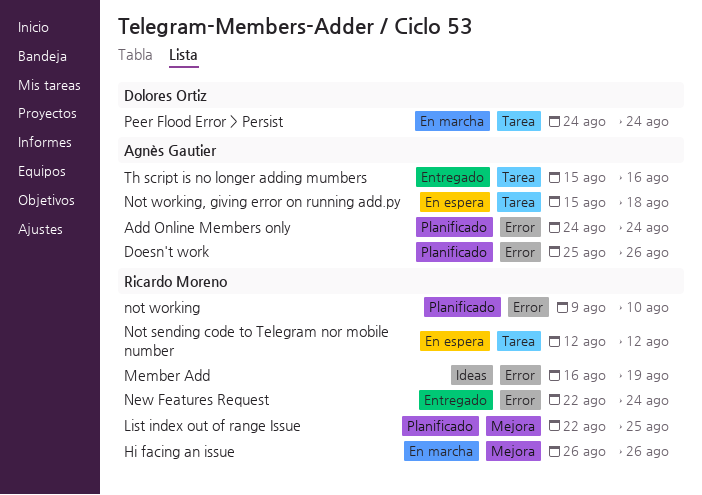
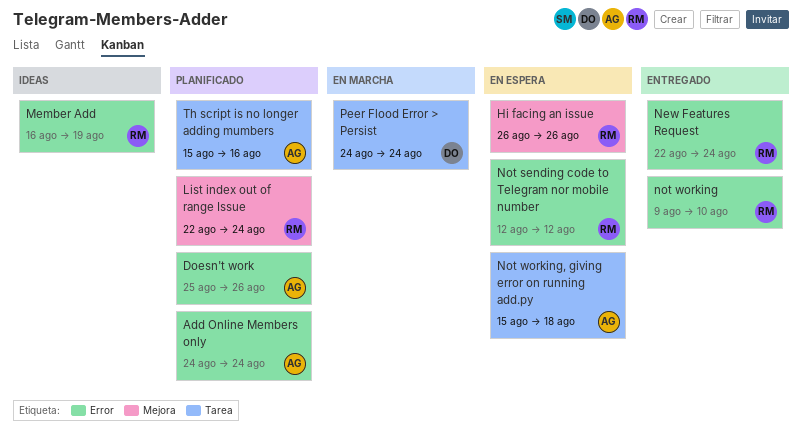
Hi facing an issue, status: En marcha -> En espera
List index out of range Issue, due: Aug 25 -> Aug 24
Not sending code to Telegram nor mobile number, label: Tarea -> Error
not working, status: Planificado -> Entregado
Th script is no longer adding mumbers, status: Entregado -> Planificado

